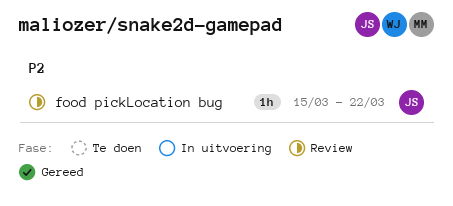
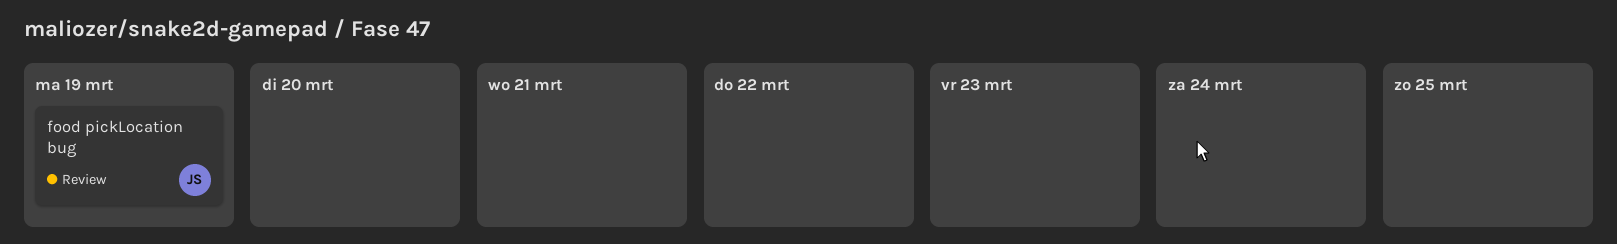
food pickLocation bug, due: Mar 22 -> Mar 19

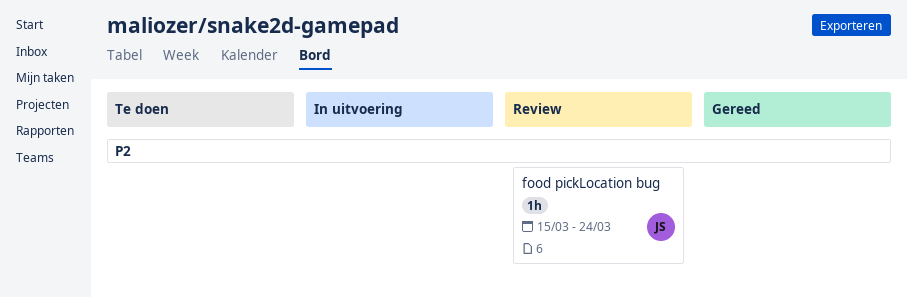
food pickLocation bug, due: Mar 19 -> Mar 24

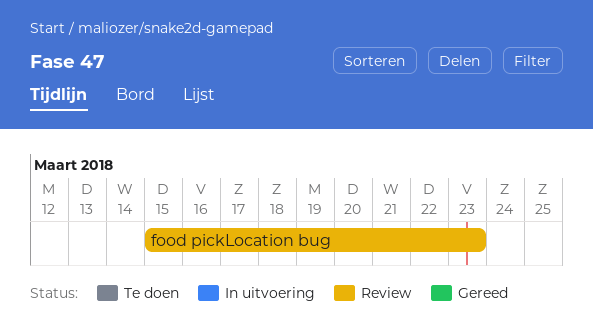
food pickLocation bug, due: Mar 24 -> Mar 23

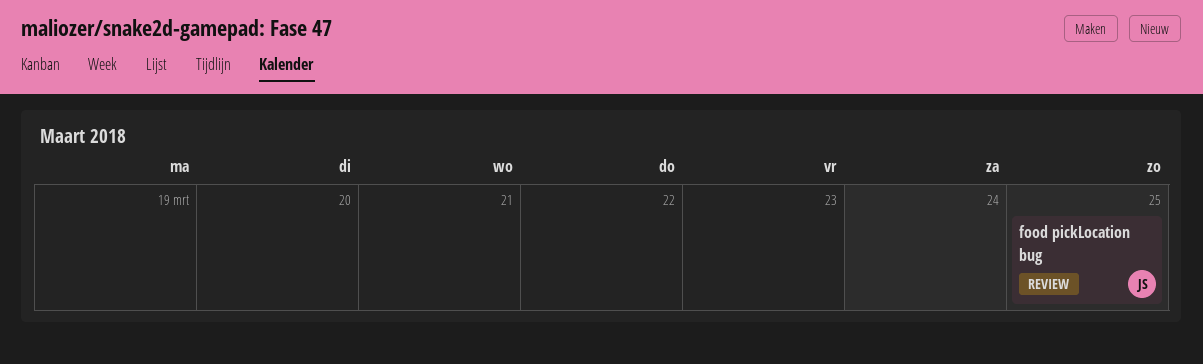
food pickLocation bug, due: Mar 23 -> Mar 25

